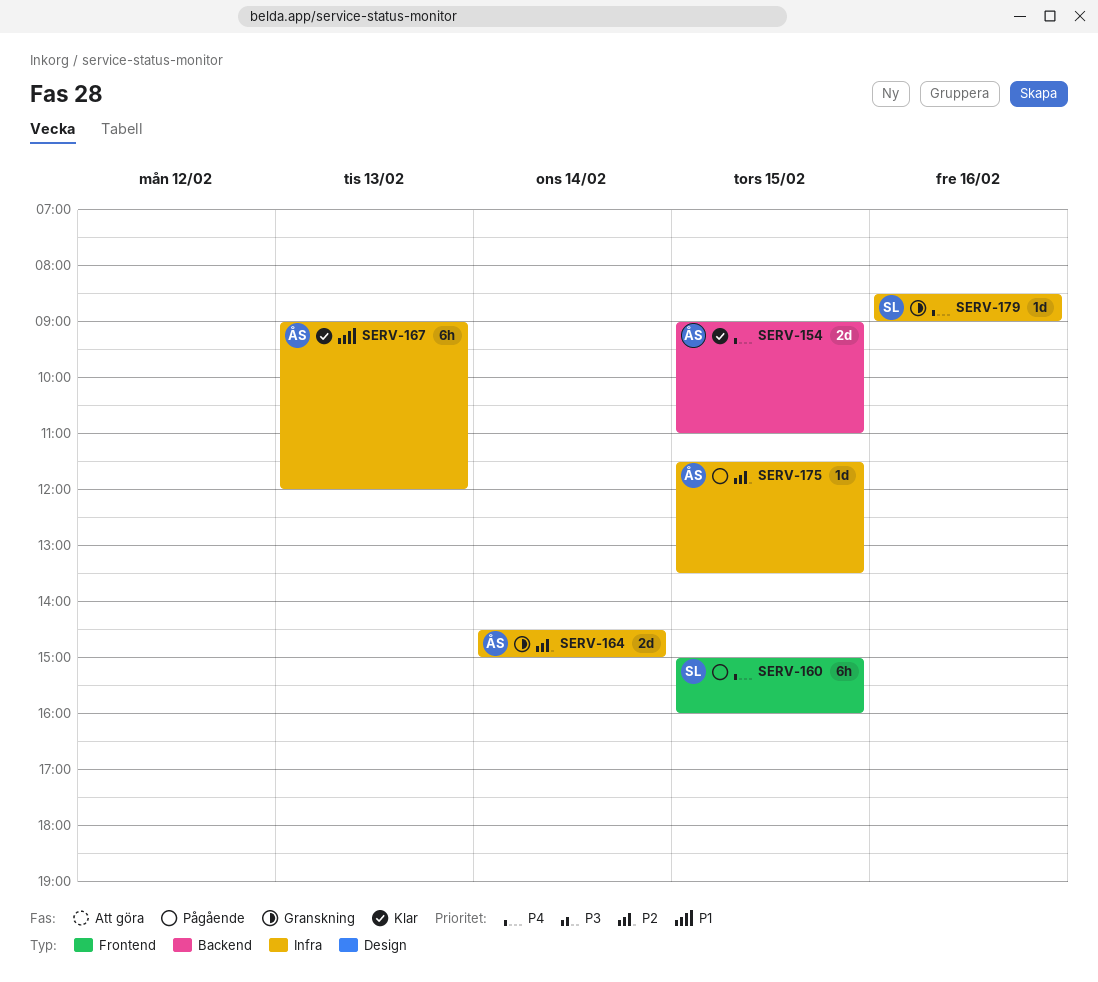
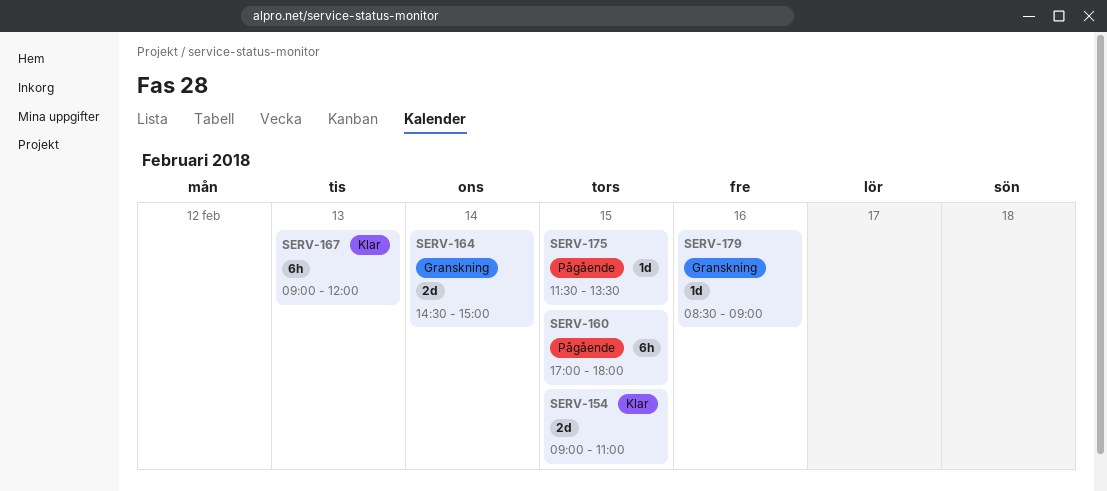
SERV-160, begins: 15:00 -> 17:00
SERV-160, ends: 16:00 -> 18:00

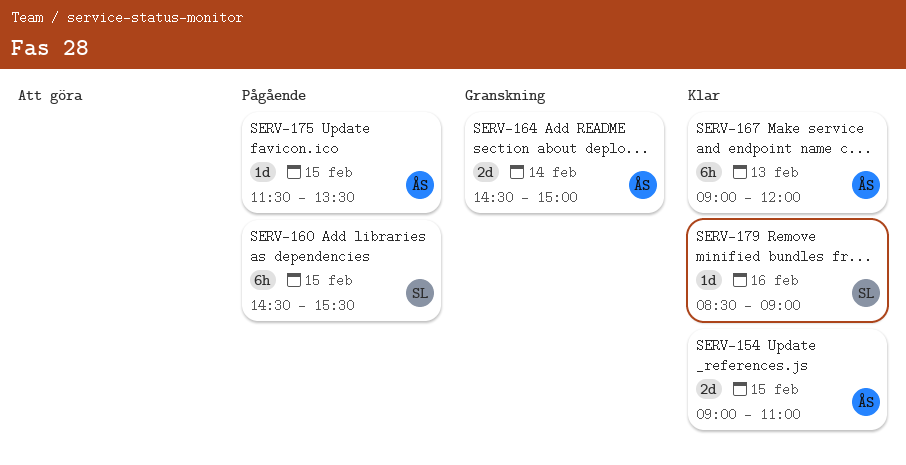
SERV-160, begins: 17:00 -> 14:30
SERV-160, ends: 18:00 -> 15:30
SERV-179, status: Granskning -> Klar

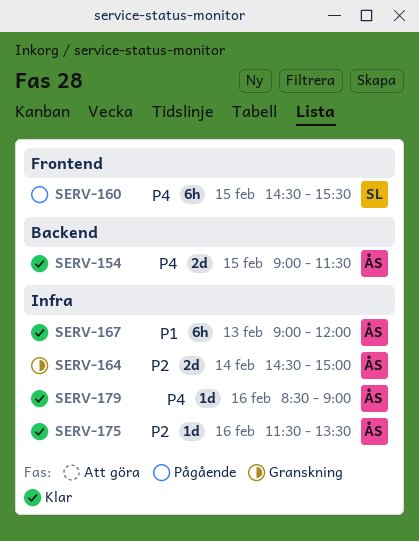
SERV-154, ends: 11:00 -> 11:30
SERV-175, status: Pågående -> Klar
SERV-175, day: Feb 15 -> Feb 16
SERV-179, owner: SL -> ÅS

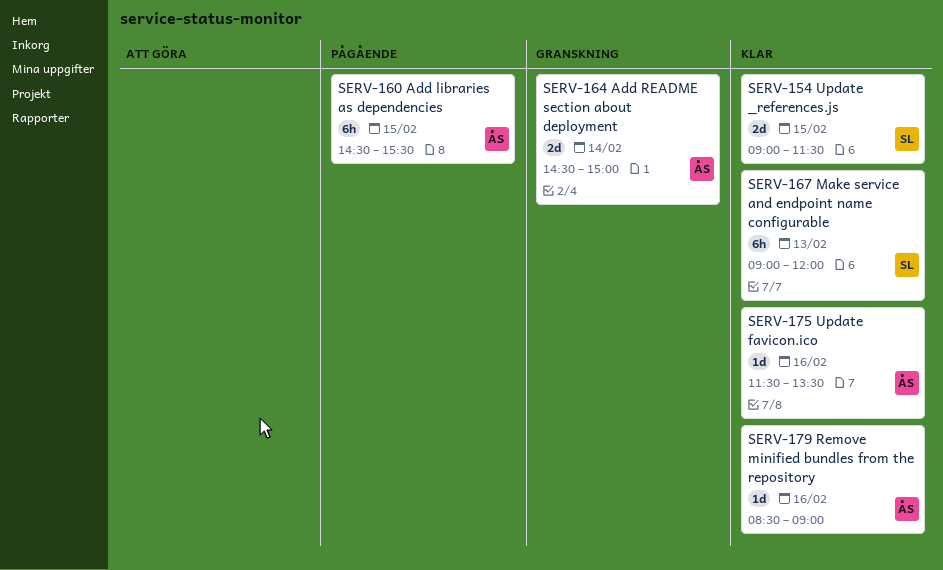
SERV-154, owner: ÅS -> SL
SERV-160, owner: SL -> ÅS
SERV-167, owner: ÅS -> SL

